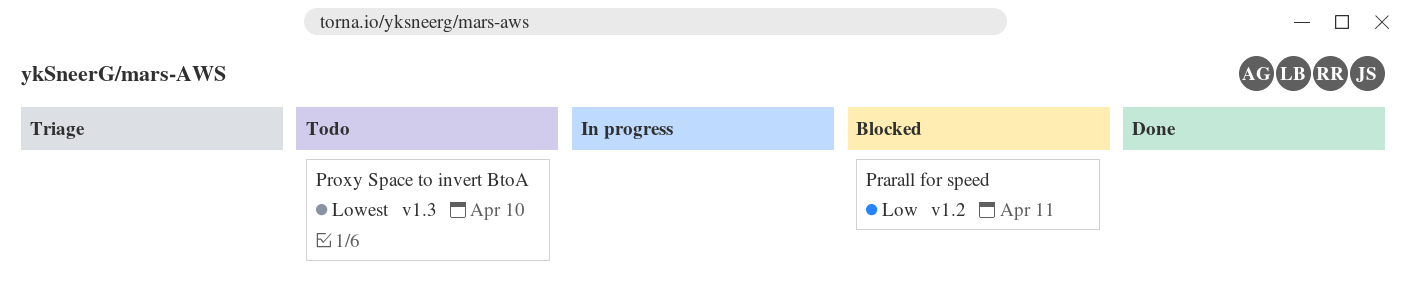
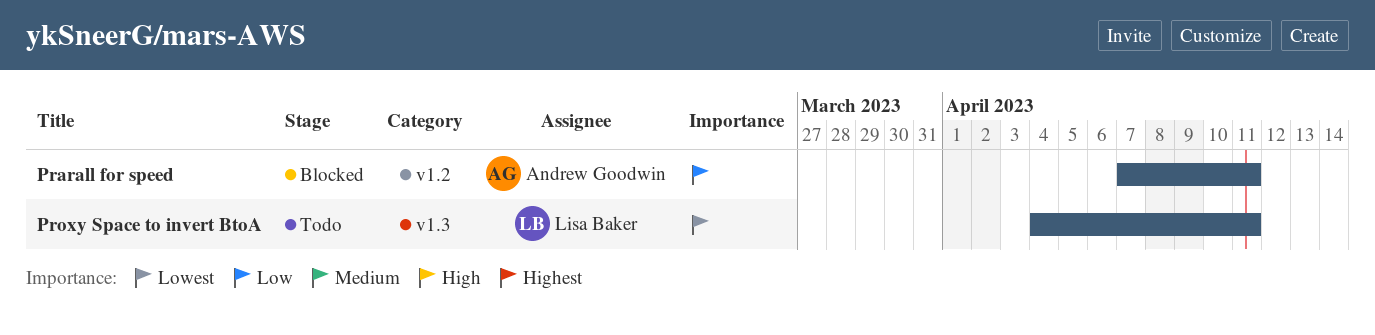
Proxy Space to invert BtoA, due: Apr 10 -> Apr 11

